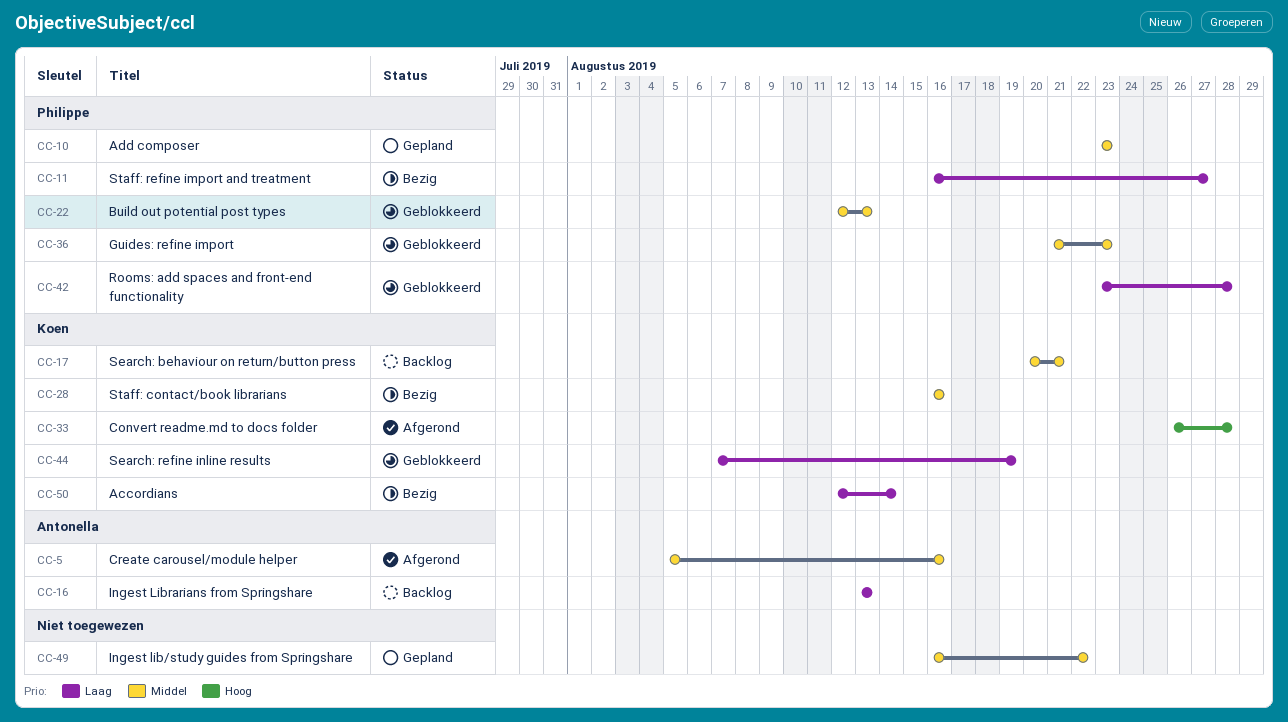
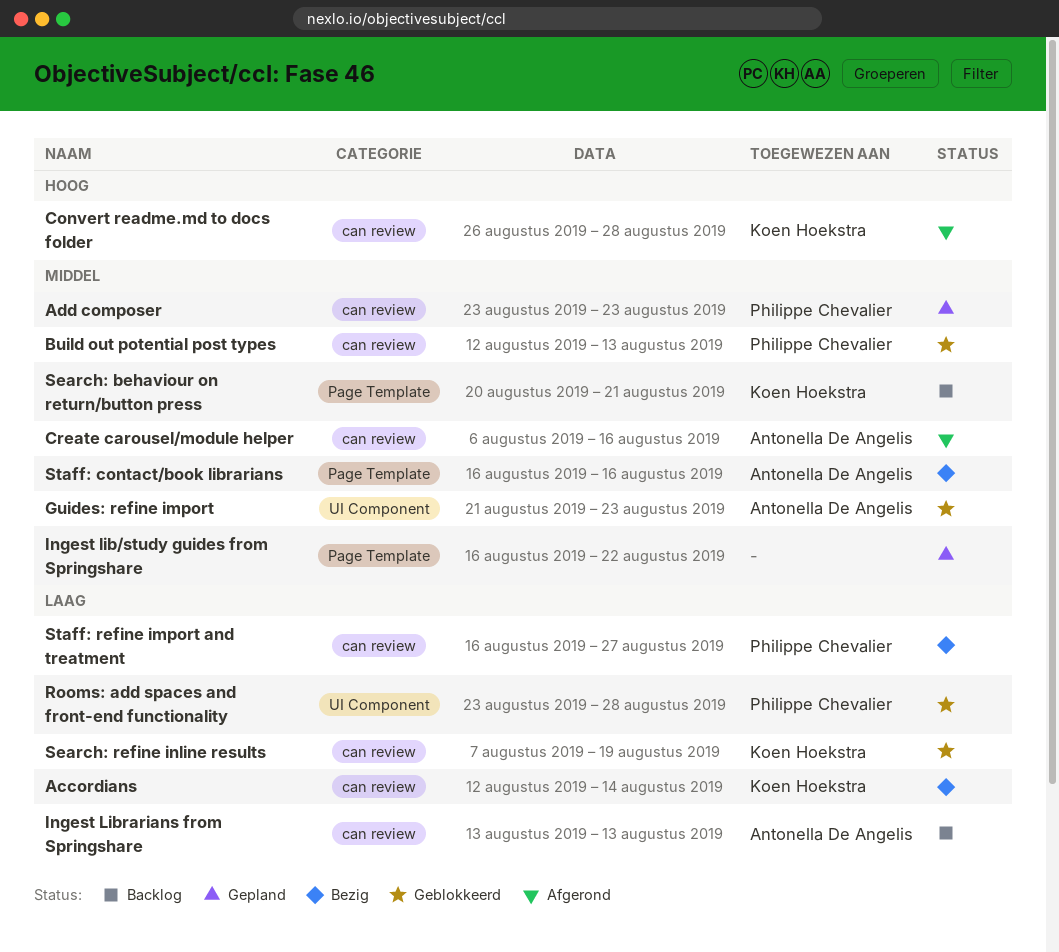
Create carousel/module helper, start: Aug 5 -> Aug 6
Guides: refine import, owner: Philippe Chevalier -> Antonella De Angelis
Staff: contact/book librarians, owner: Koen Hoekstra -> Antonella De Angelis

